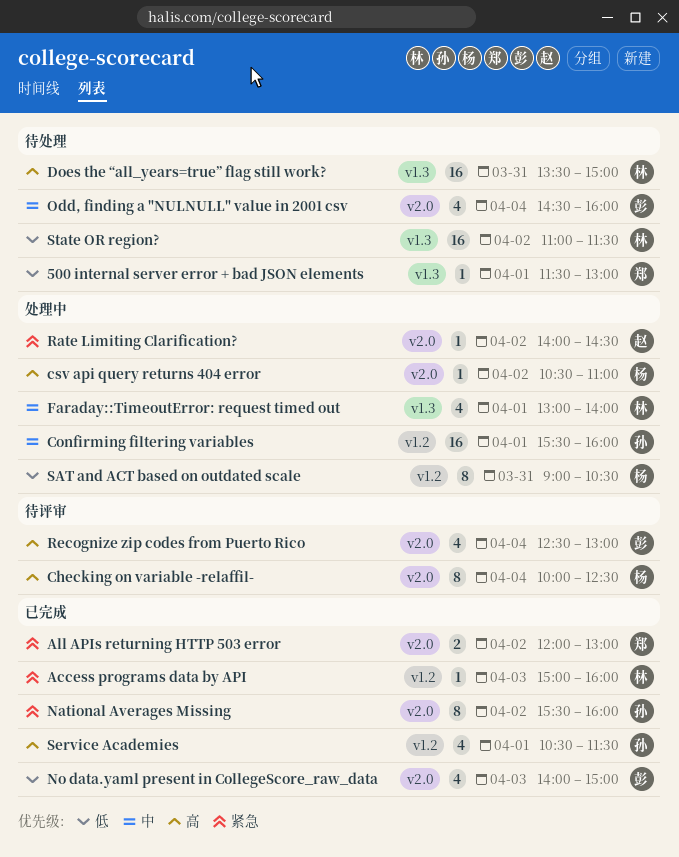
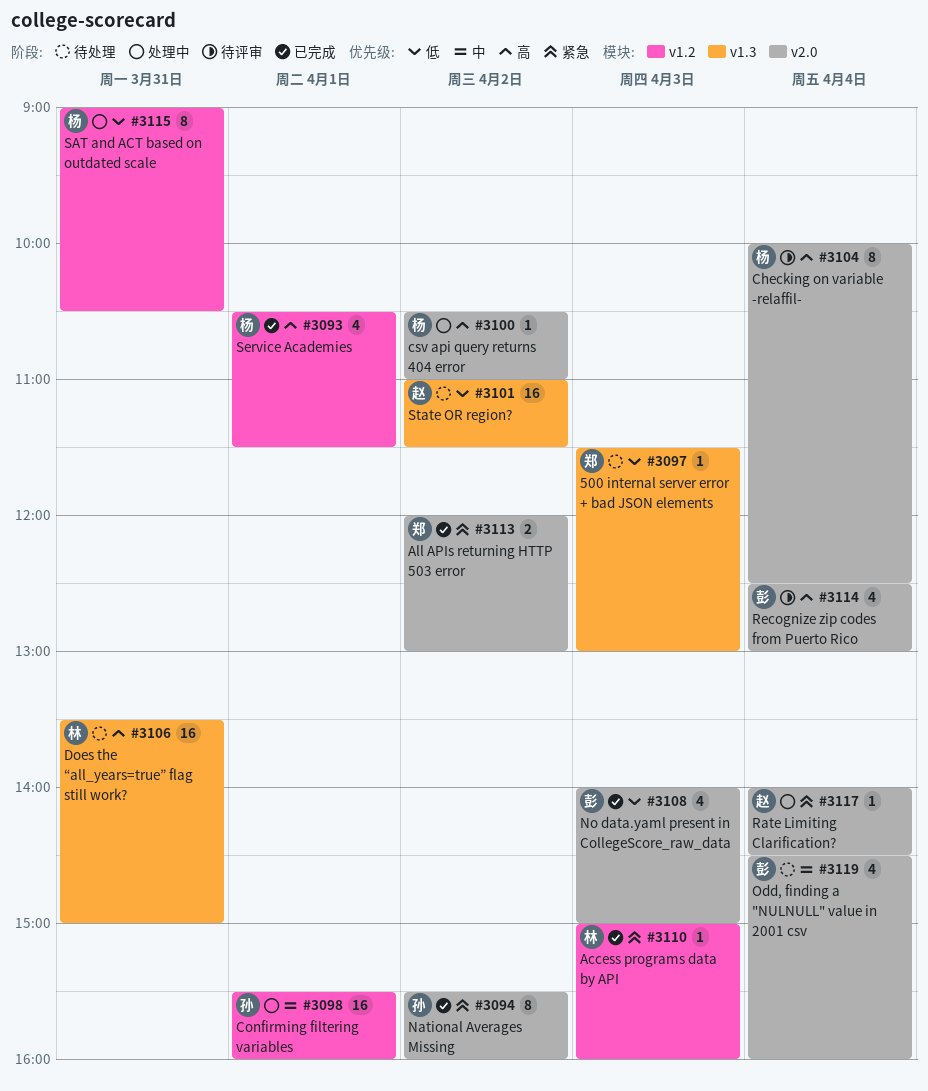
500 internal server error + bad JSON elements, day: Apr 1 -> Apr 3
Faraday::TimeoutError: request timed out: present -> none
Rate Limiting Clarification?, day: Apr 2 -> Apr 4
Service Academies, owner: 孙 -> 杨
State OR region?, owner: 林 -> 赵

